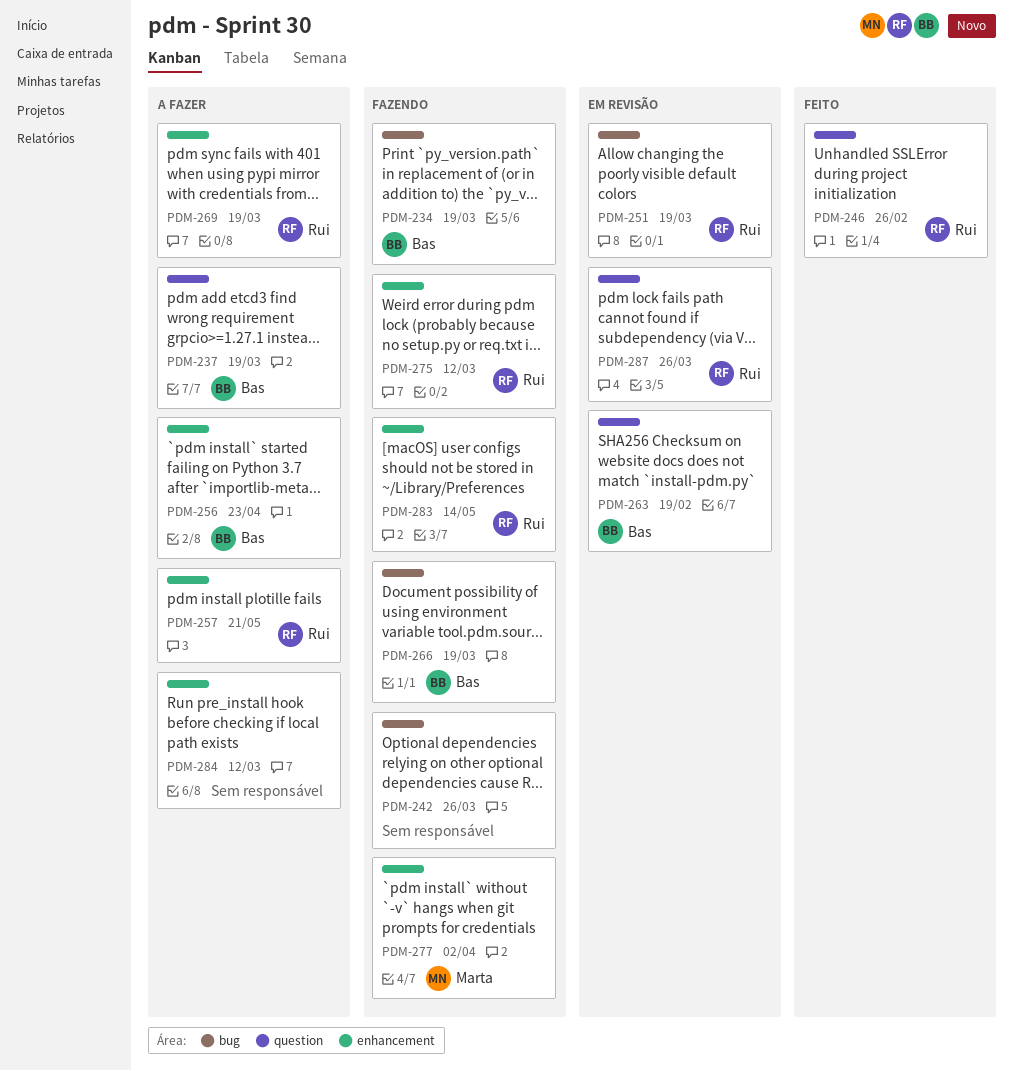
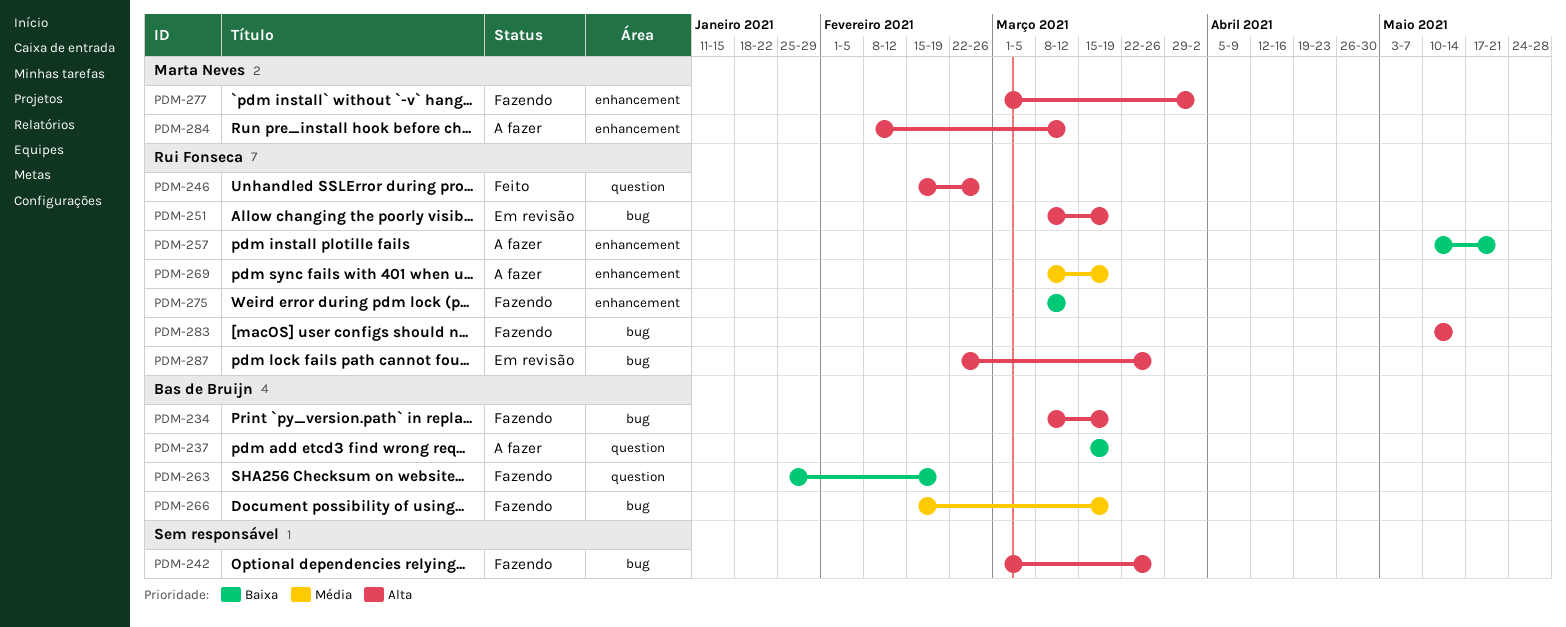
PDM-256: present -> none
PDM-263, status: Em revisão -> Fazendo
PDM-283, label: enhancement -> bug
PDM-284, owner: none -> Marta Neves
PDM-287, label: question -> bug

